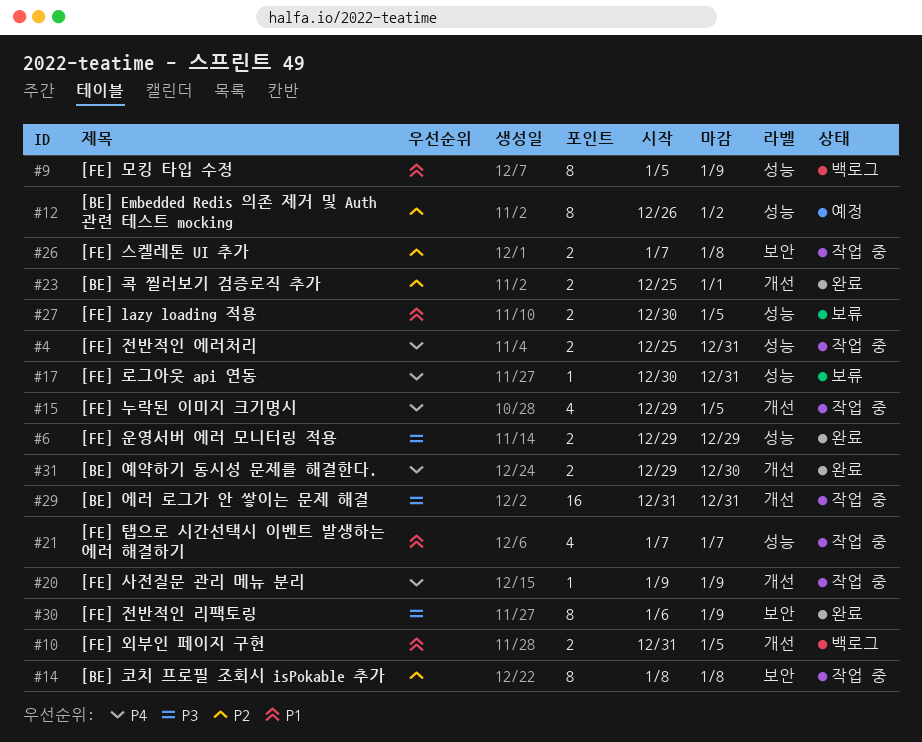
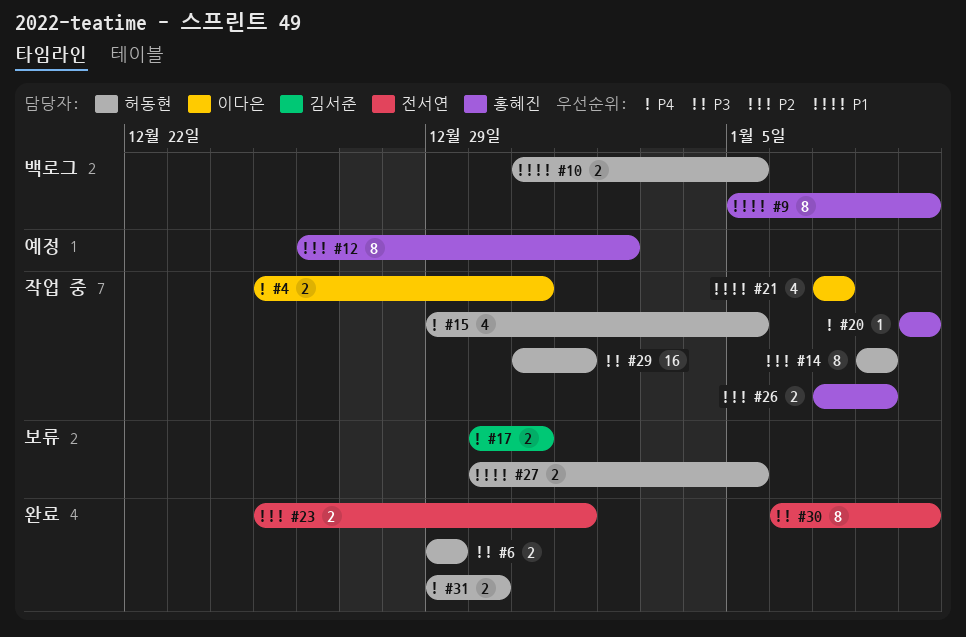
#17, estimate: 1 -> 2
#29, due: Dec 31 -> Jan 1

